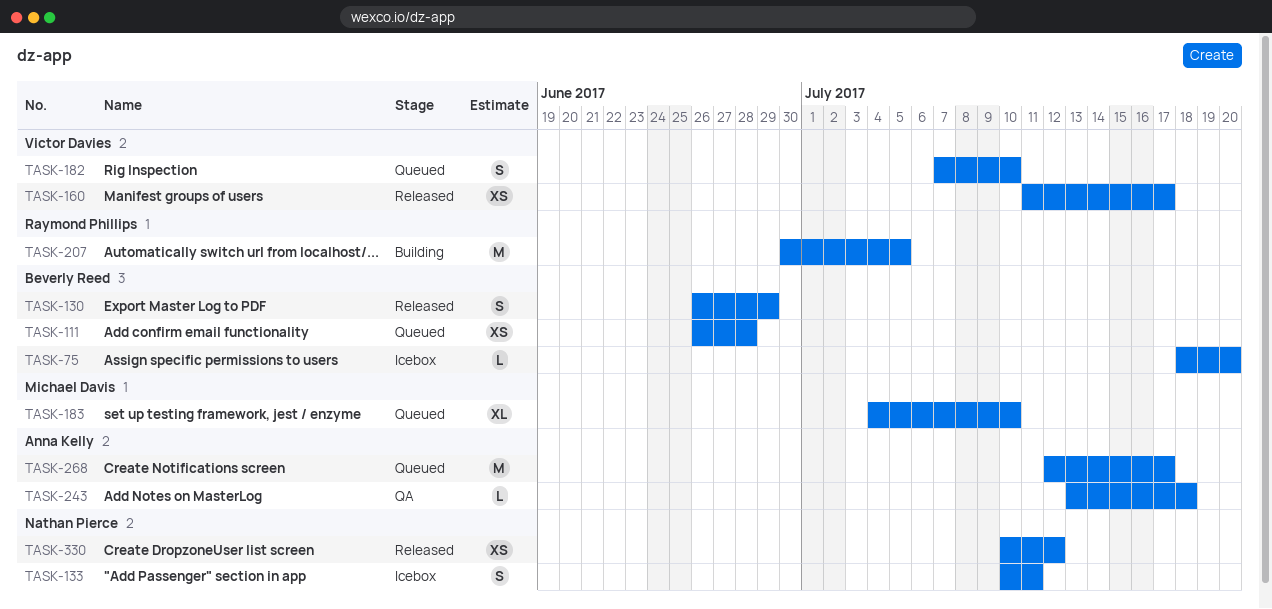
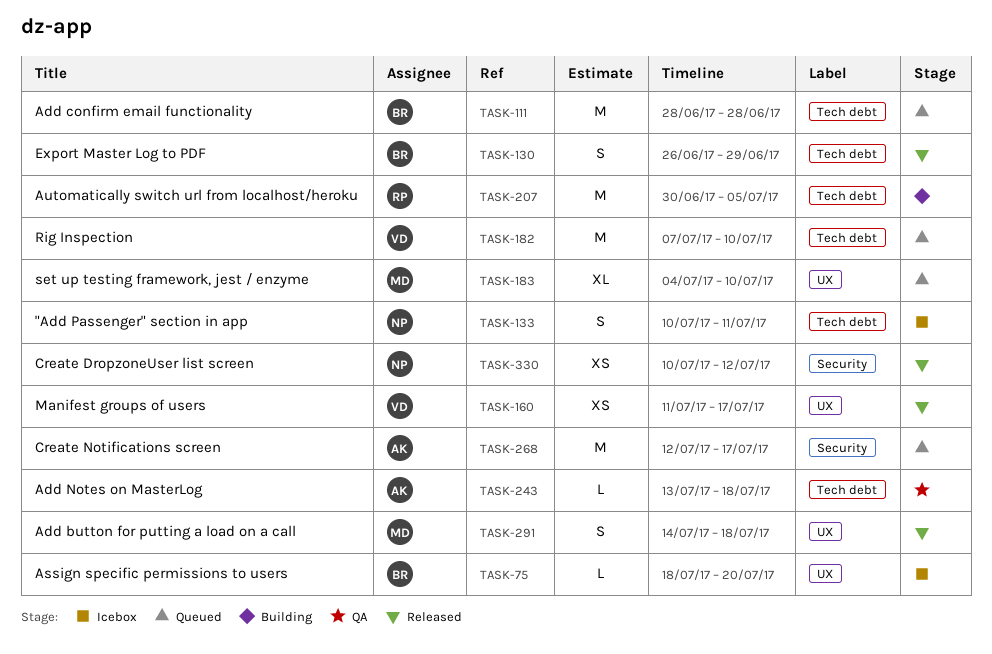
TASK-111, estimate: XS -> M
TASK-111, start: Jun 26 -> Jun 28
TASK-182, estimate: S -> M
TASK-291: none -> present

